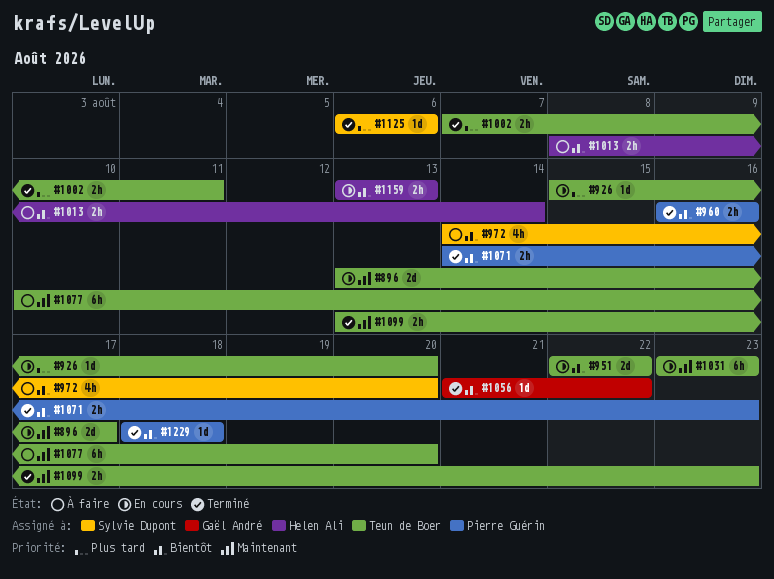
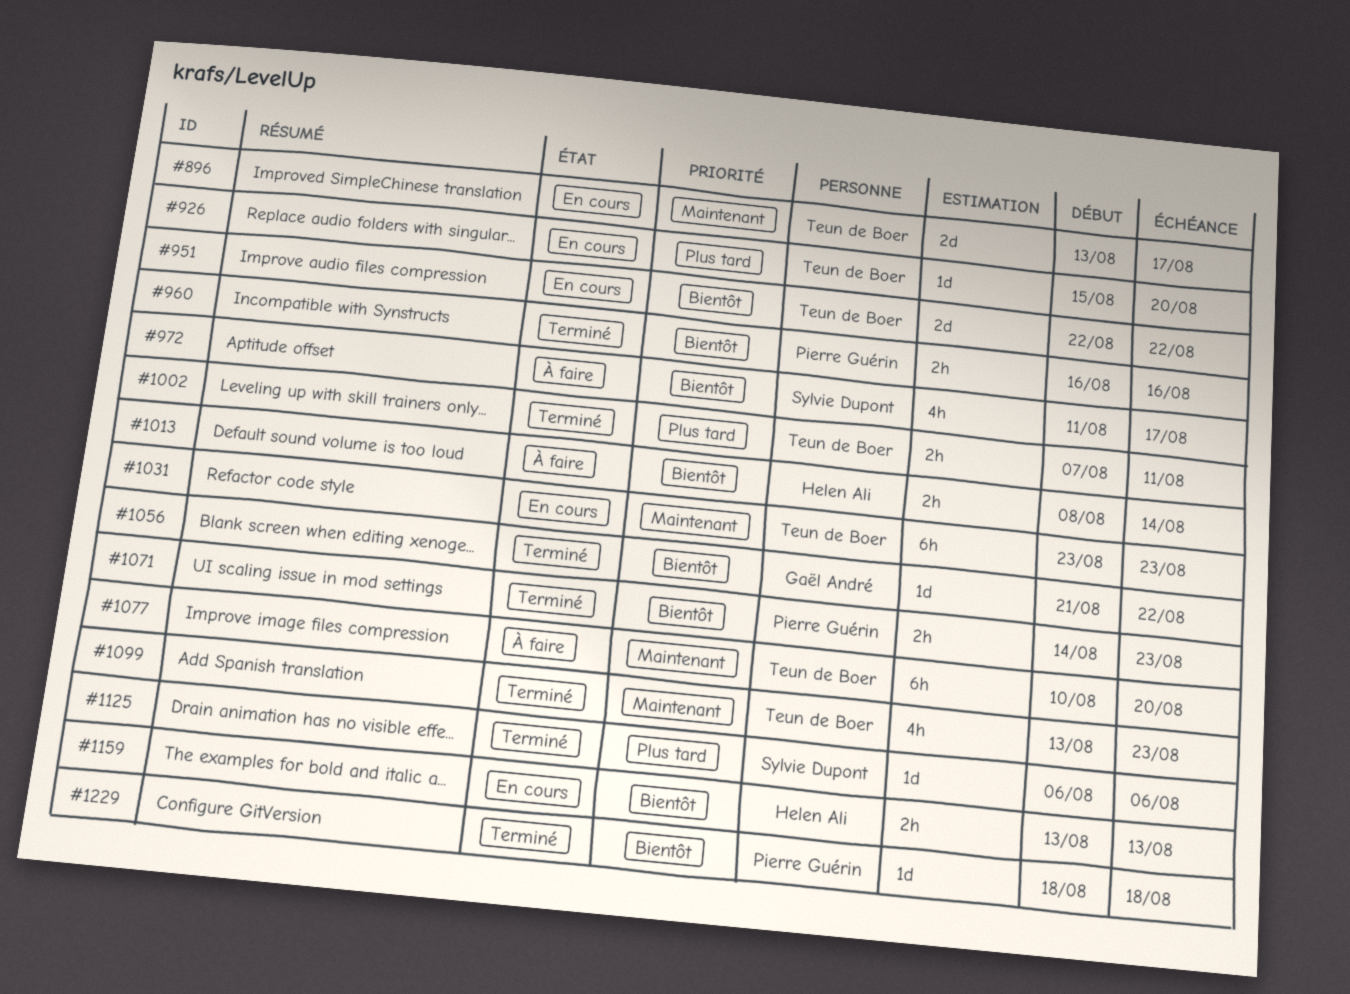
#972, start: Aug 14 -> Aug 11
#972, due: Aug 20 -> Aug 17
#1099, estimate: 2h -> 4h

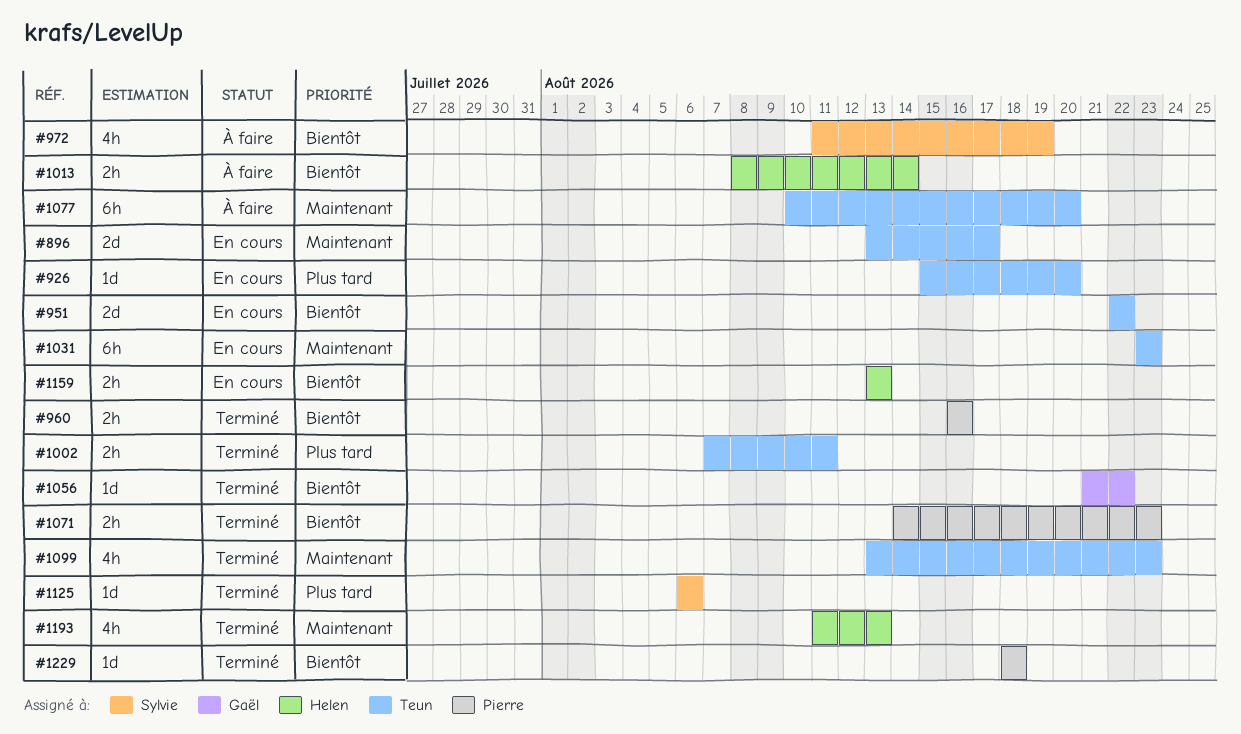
#972, due: Aug 17 -> Aug 19
#1193: none -> present

